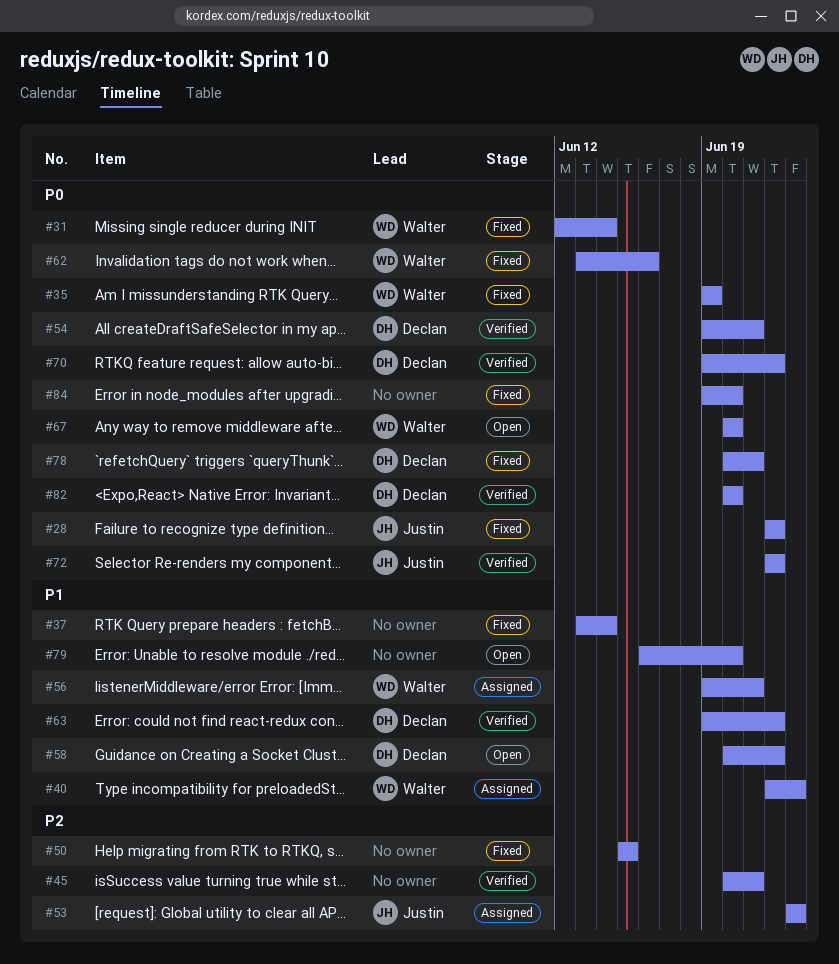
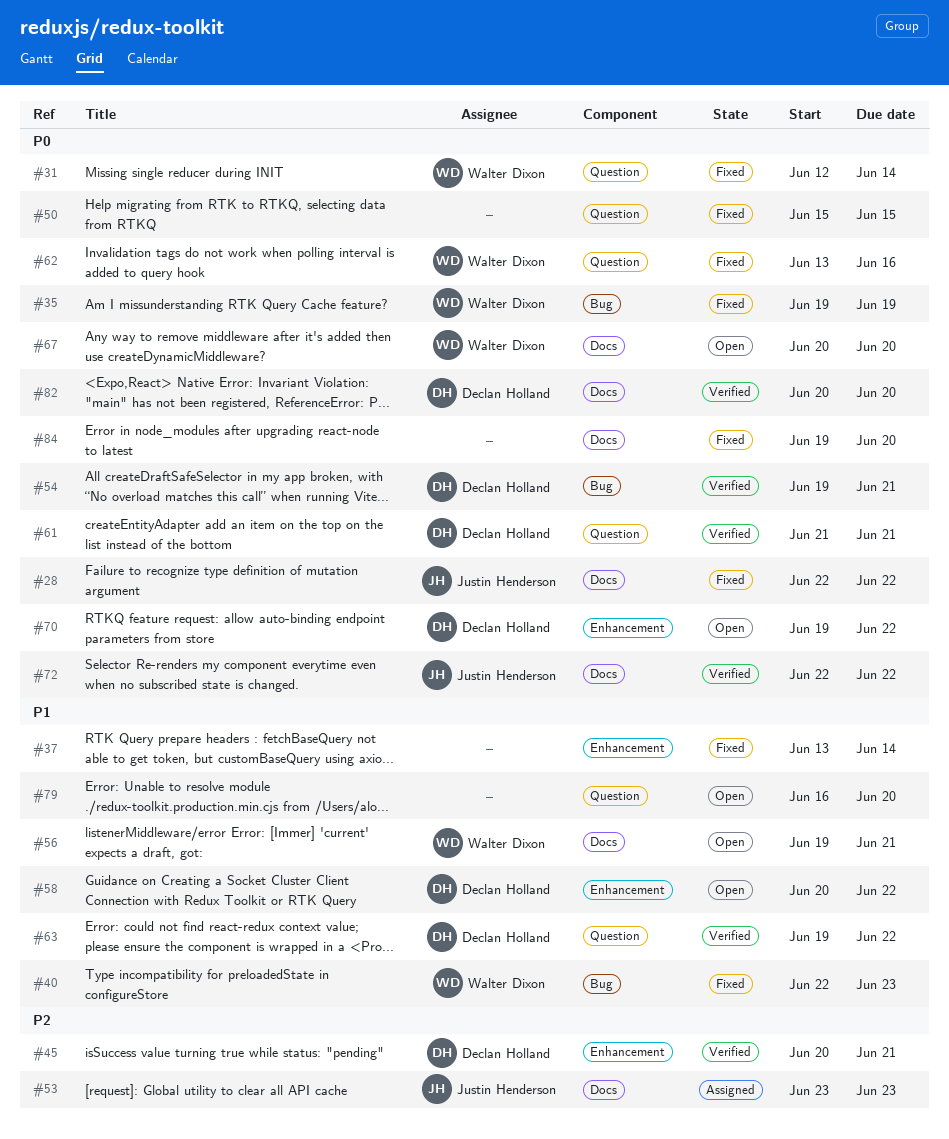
#40, status: Assigned -> Fixed
#45, owner: none -> Declan Holland
#50, priority: P2 -> P0
#56, status: Assigned -> Open
#61: none -> present
#70, status: Verified -> Open
#78: present -> none

